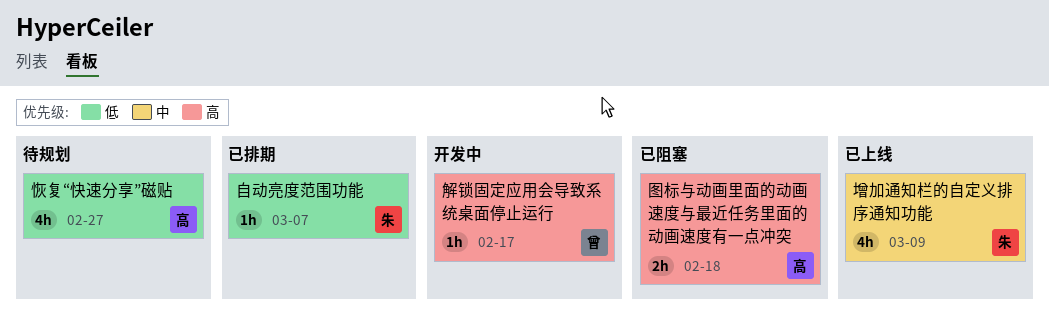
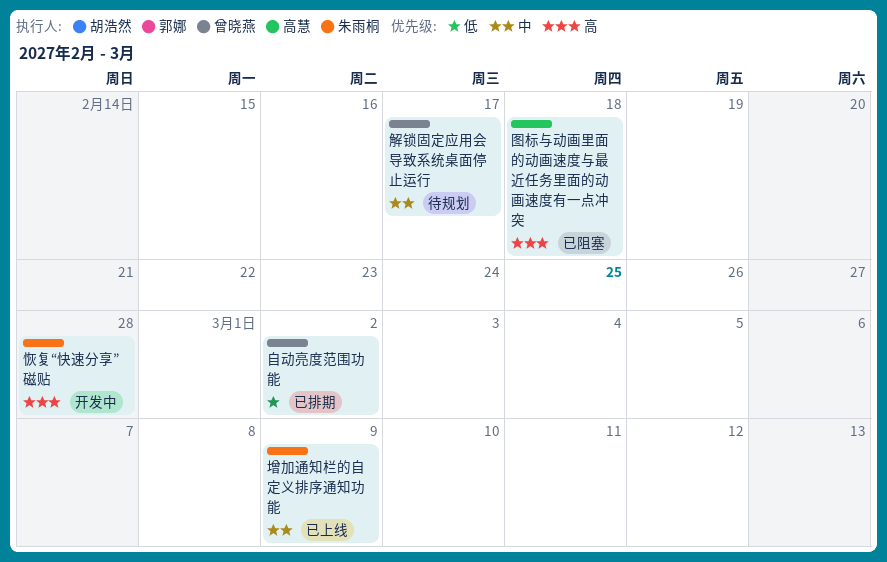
恢复“快速分享”磁贴, status: 待规划 -> 开发中
恢复“快速分享”磁贴, owner: 高慧 -> 朱雨桐
恢复“快速分享”磁贴, priority: 低 -> 高
恢复“快速分享”磁贴, due: Feb 27 -> Feb 28
自动亮度范围功能, owner: 朱雨桐 -> 曾晓燕
自动亮度范围功能, due: Mar 7 -> Mar 2
解锁固定应用会导致系统桌面停止运行, status: 开发中 -> 待规划
解锁固定应用会导致系统桌面停止运行, priority: 高 -> 中

